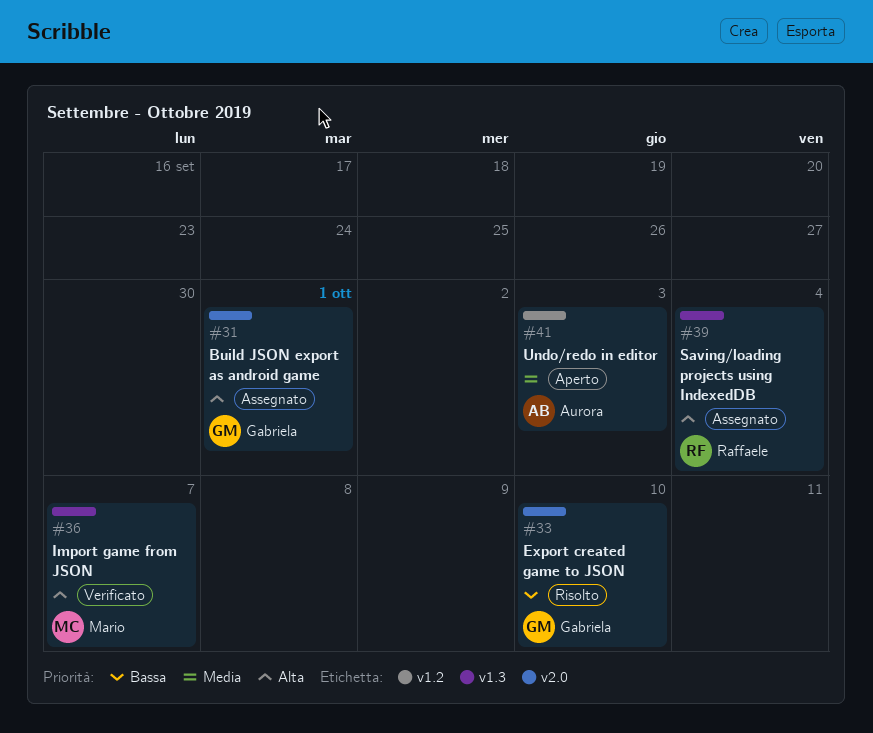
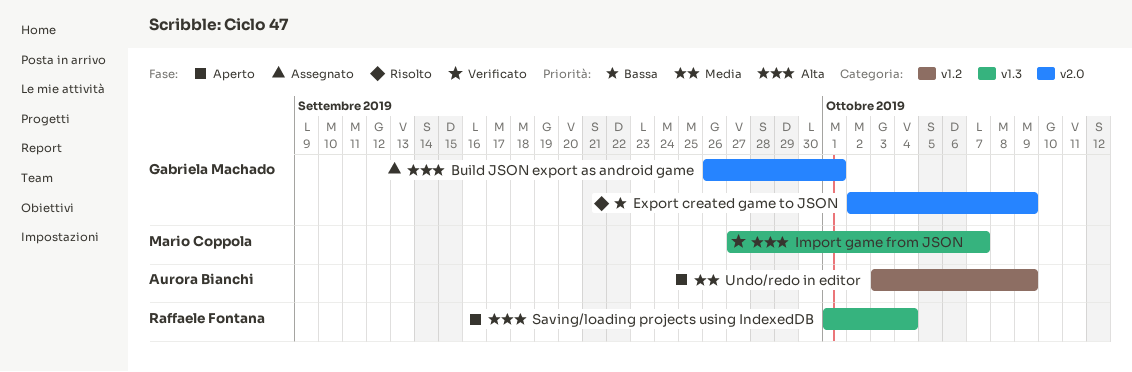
Export created game to JSON, due: Oct 10 -> Oct 9
Saving/loading projects using IndexedDB, status: Assegnato -> Aperto
Undo/redo in editor, due: Oct 3 -> Oct 9

